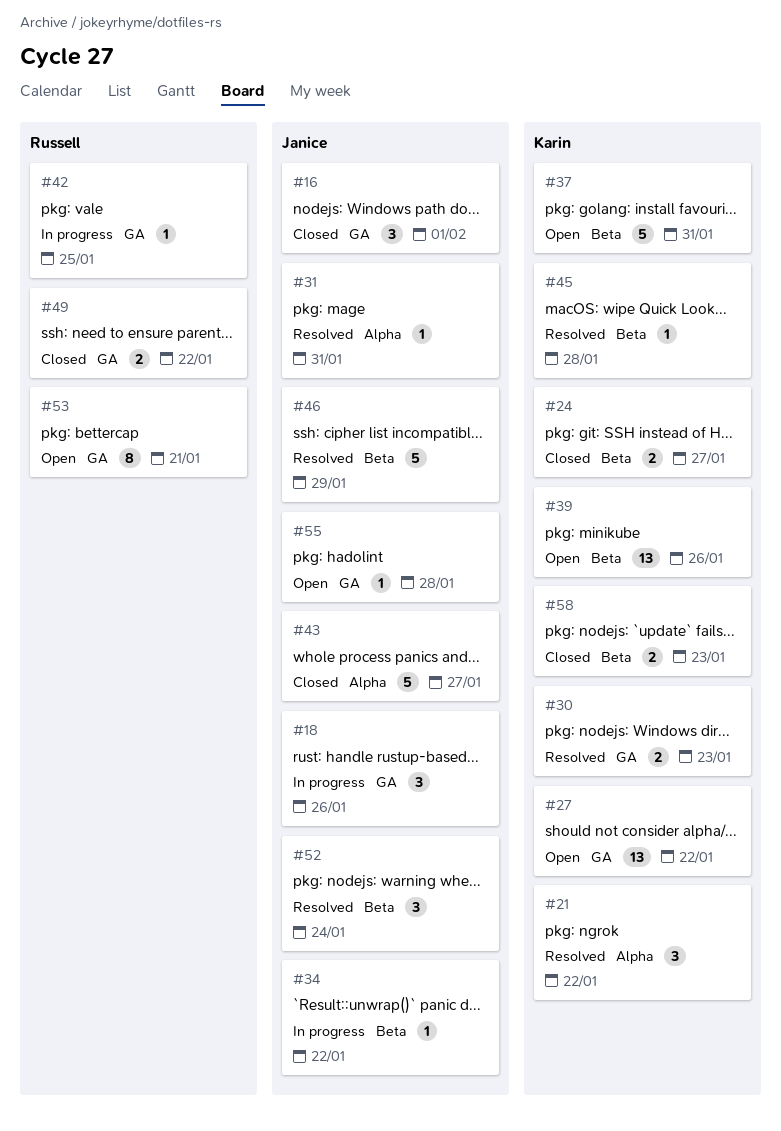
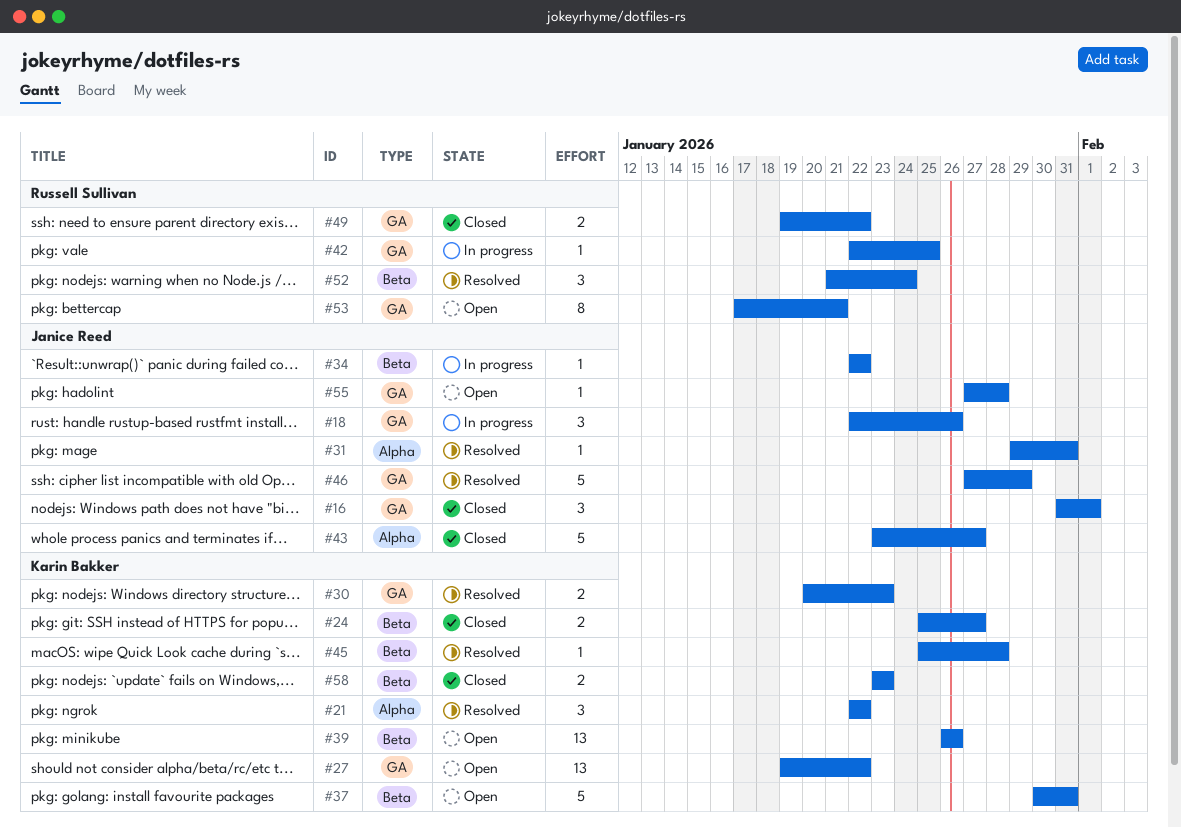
#46, label: Beta -> GA
#52, owner: Janice Reed -> Russell Sullivan

